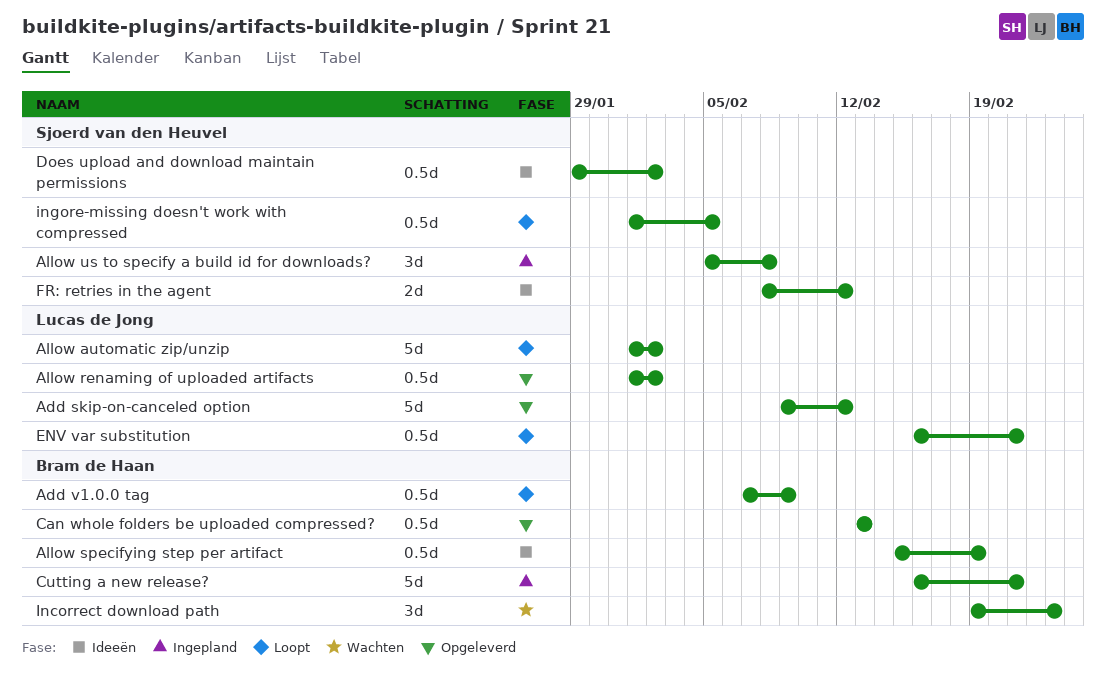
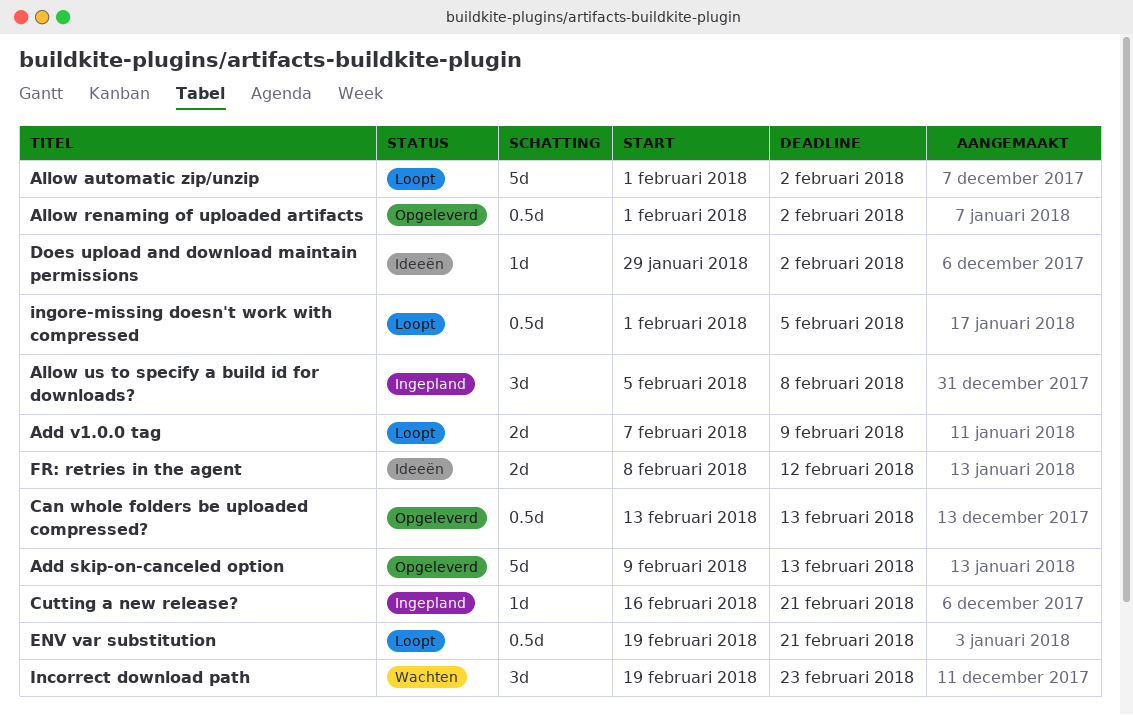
Add skip-on-canceled option, due: Feb 12 -> Feb 13
Add v1.0.0 tag, estimate: 0.5d -> 2d
Allow specifying step per artifact: present -> none
Cutting a new release?, estimate: 5d -> 1d
Does upload and download maintain permissions, estimate: 0.5d -> 1d
ENV var substitution, start: Feb 16 -> Feb 19

